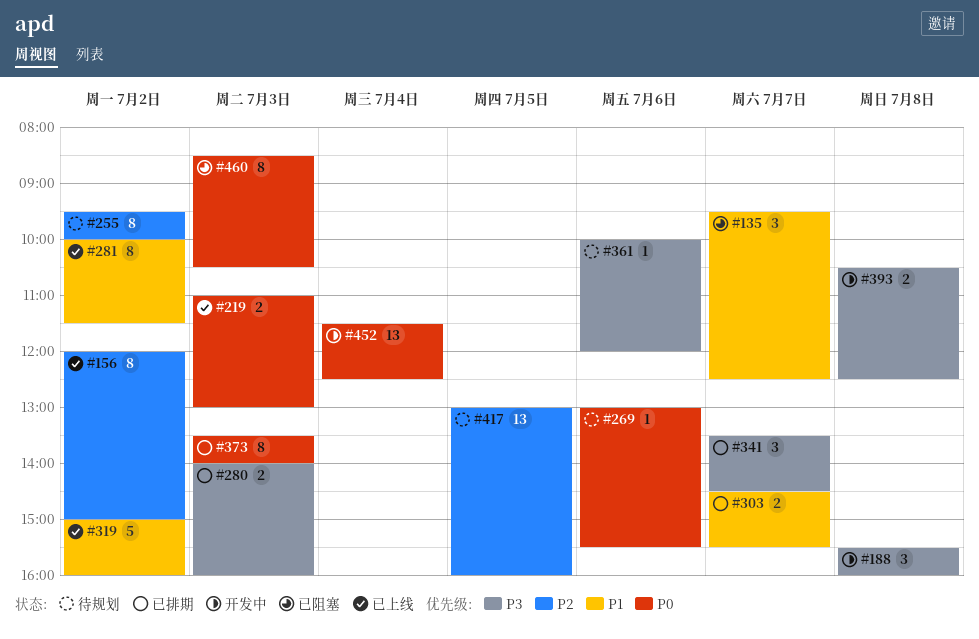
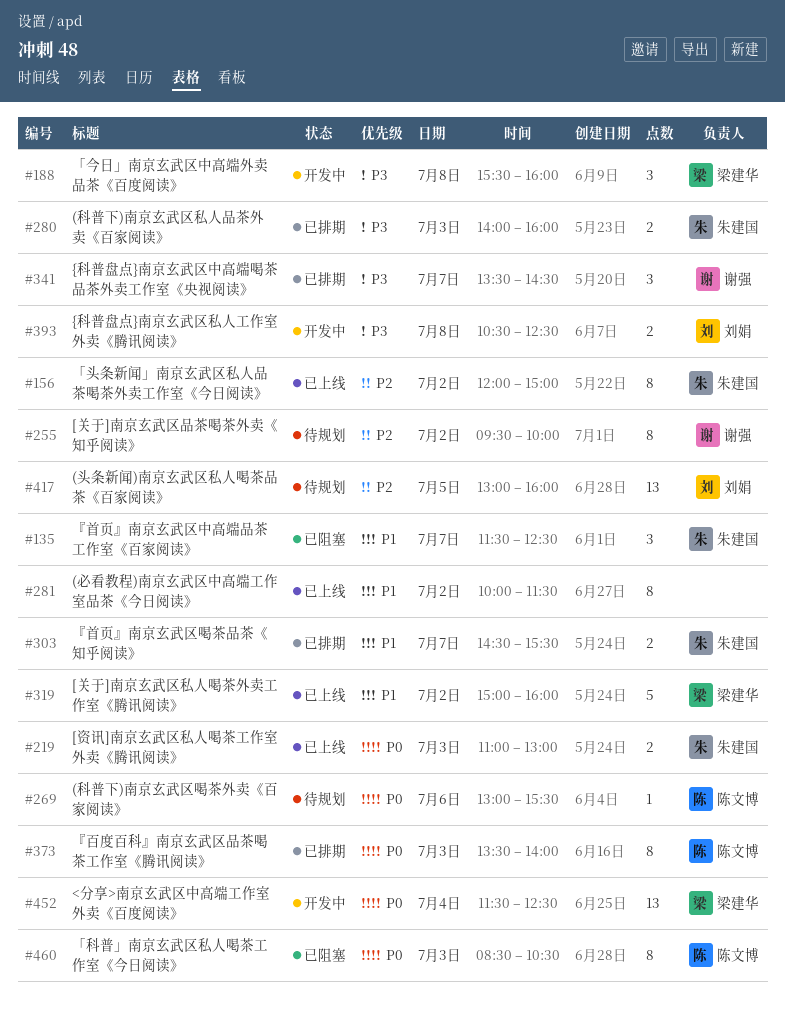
#135, begins: 09:30 -> 11:30
#361: present -> none

